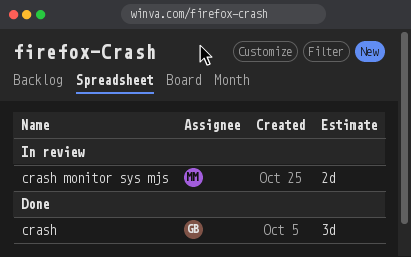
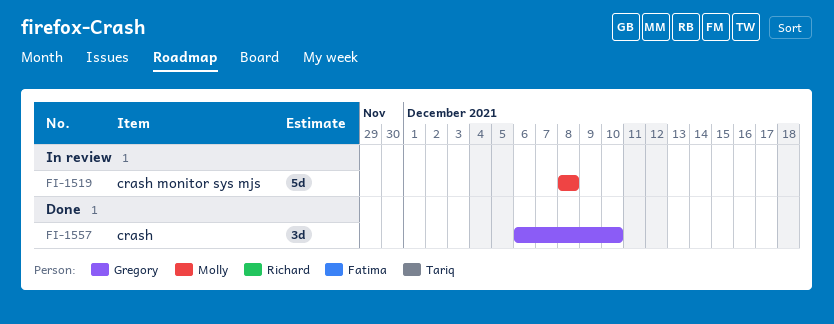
crash monitor sys mjs, estimate: 2d -> 5d

